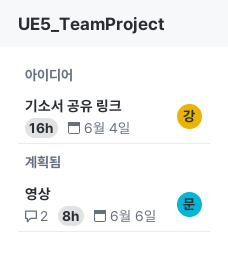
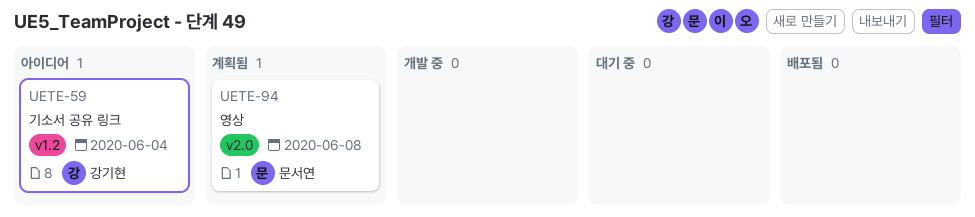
영상, due: Jun 6 -> Jun 8

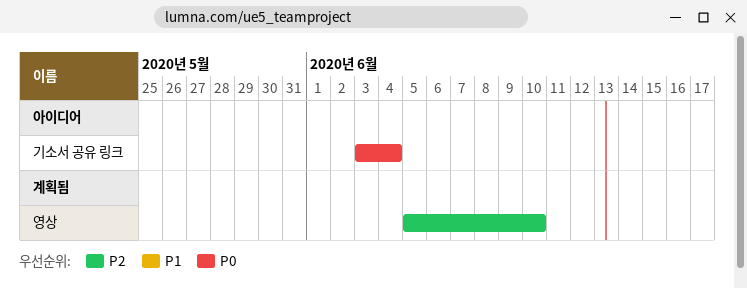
영상, due: Jun 8 -> Jun 10

